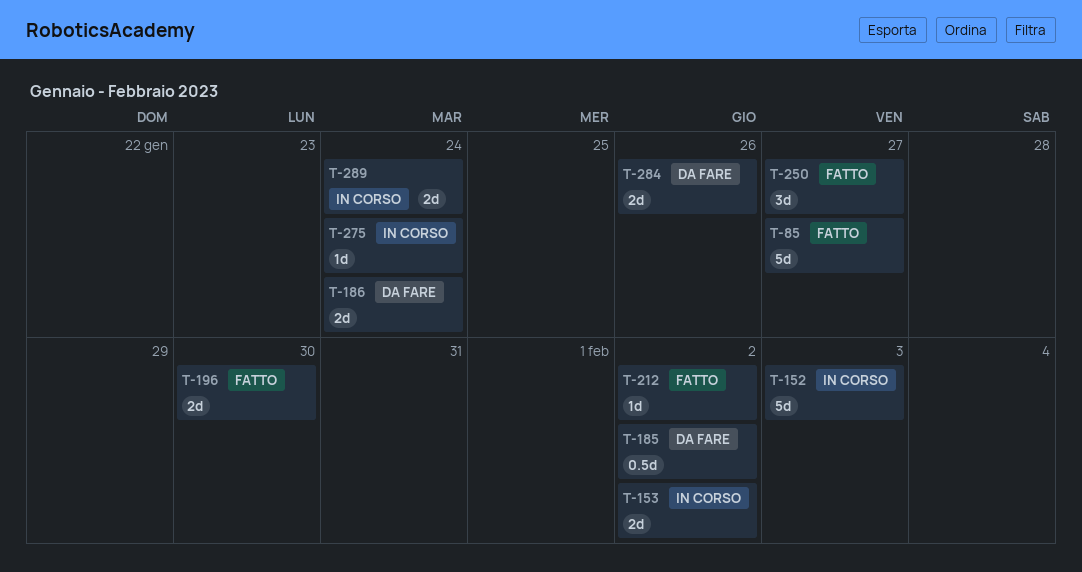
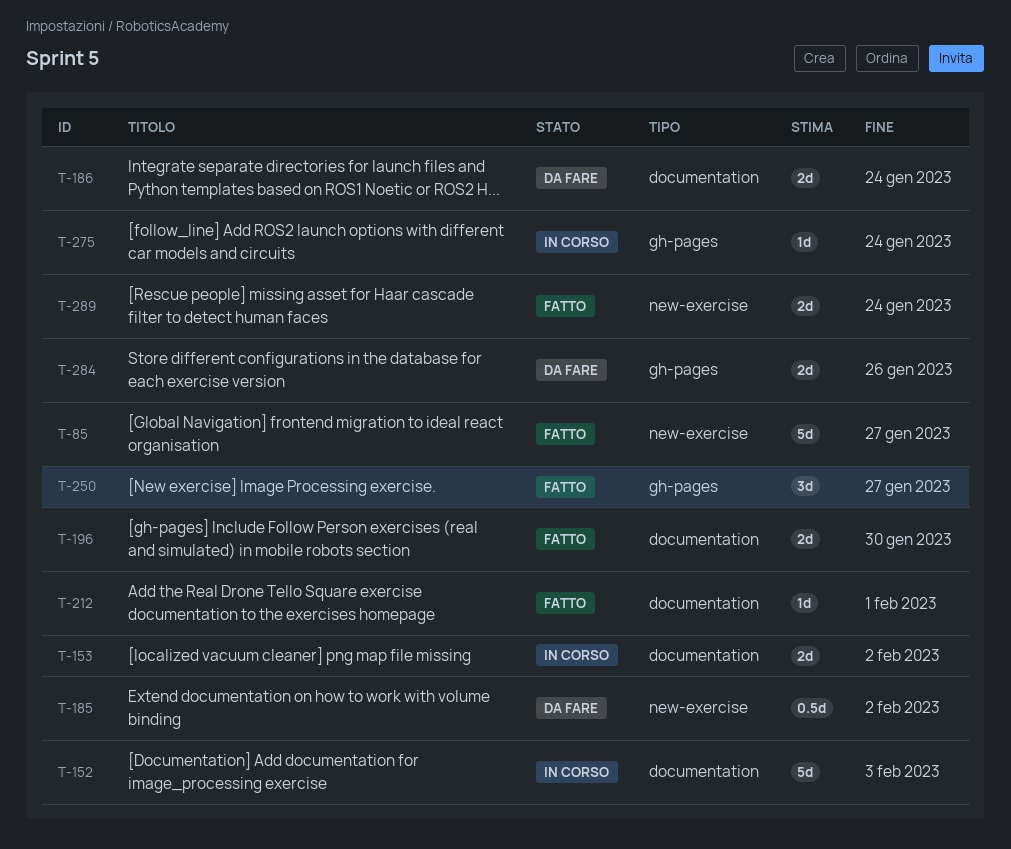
T-212, due: Feb 2 -> Feb 1
T-289, status: In corso -> Fatto

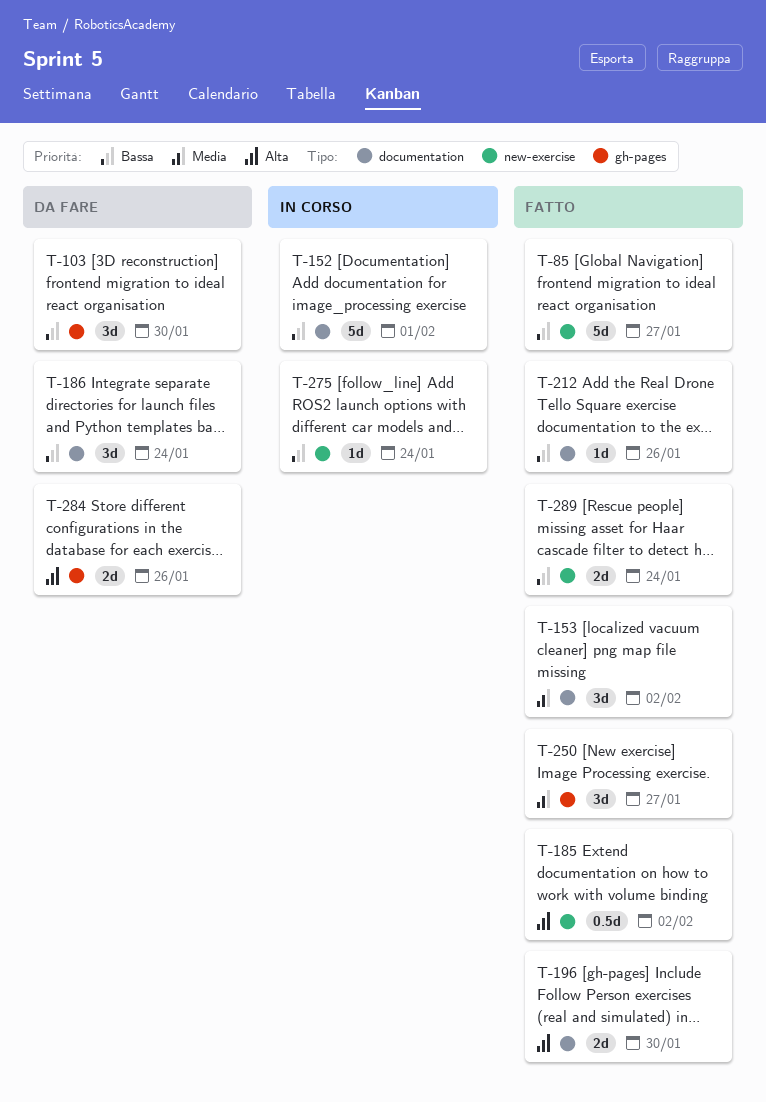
T-103: none -> present
T-152, due: Feb 3 -> Feb 1
T-153, status: In corso -> Fatto
T-153, estimate: 2d -> 3d
T-185, status: Da fare -> Fatto
T-186, estimate: 2d -> 3d
T-212, due: Feb 1 -> Jan 26
T-275, label: gh-pages -> new-exercise

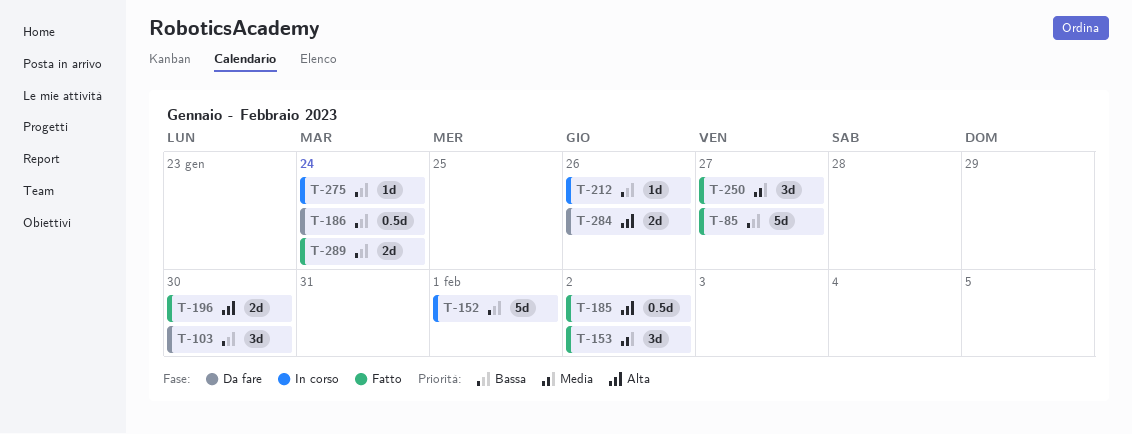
T-186, estimate: 3d -> 0.5d
T-212, status: Fatto -> In corso

